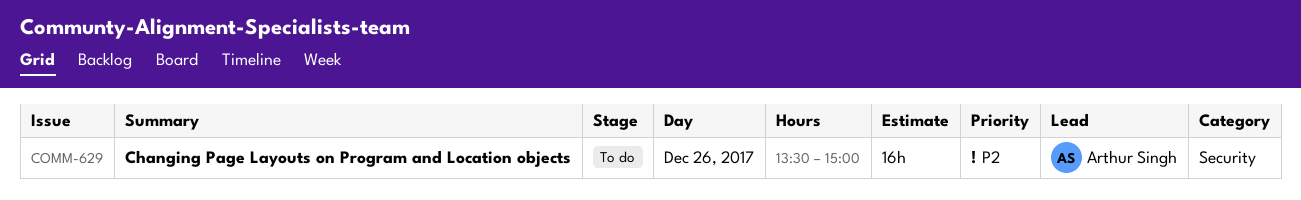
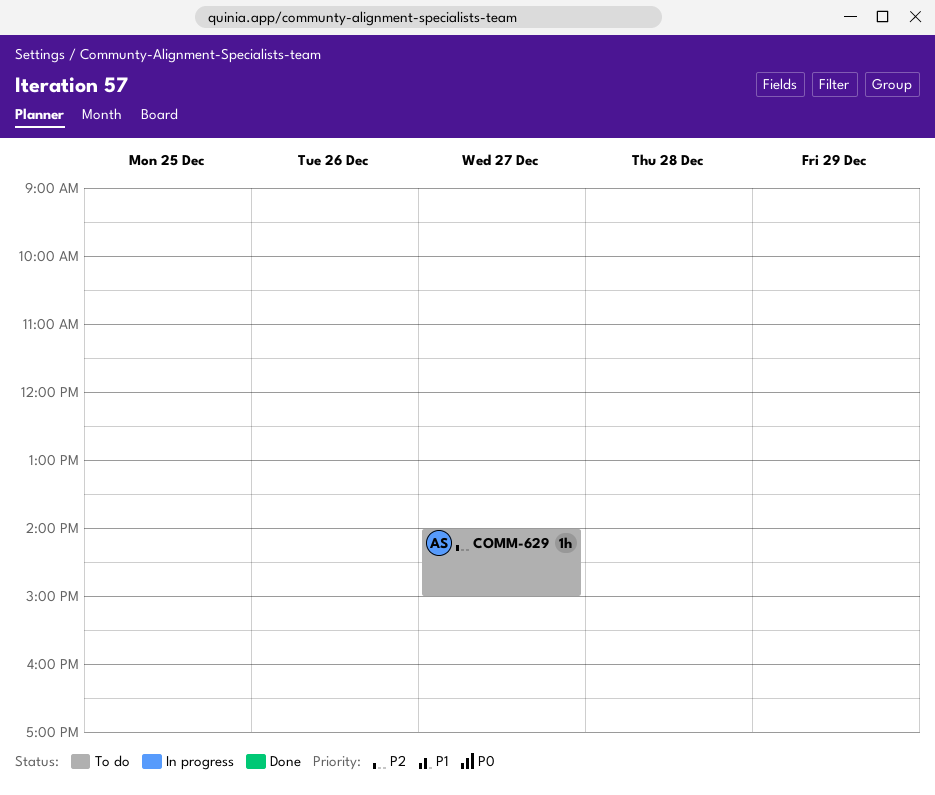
COMM-629, estimate: 16h -> 1h
COMM-629, day: Dec 26 -> Dec 27
COMM-629, begins: 13:30 -> 14:00

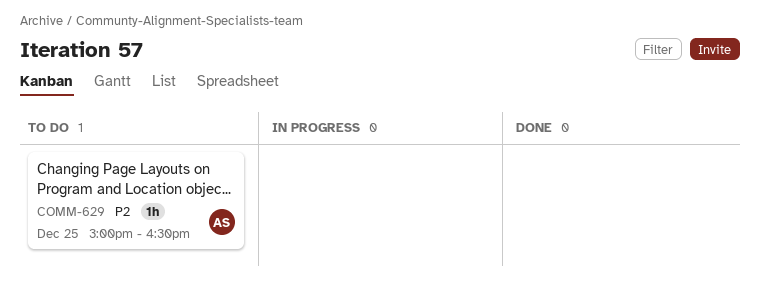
COMM-629, day: Dec 27 -> Dec 25
COMM-629, begins: 14:00 -> 15:00
COMM-629, ends: 15:00 -> 16:30

